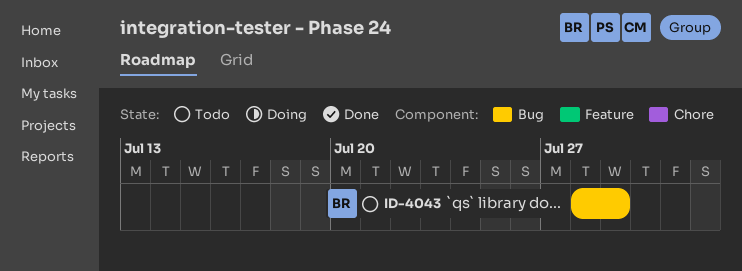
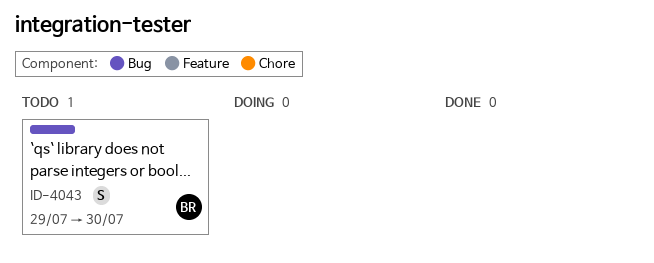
ID-4043, start: Jul 28 -> Jul 29
ID-4043, due: Jul 29 -> Jul 30

